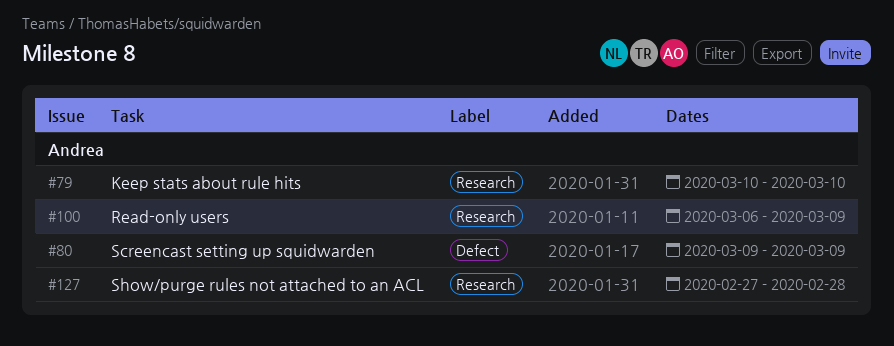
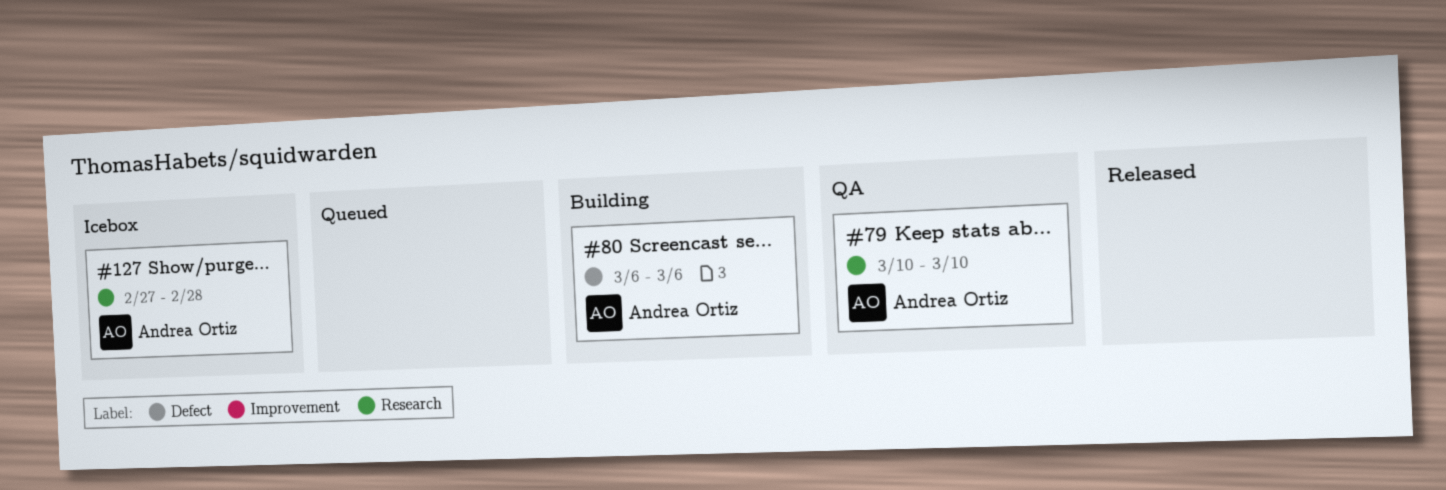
#80, start: Mar 9 -> Mar 6
#80, due: Mar 9 -> Mar 6
#100: present -> none

